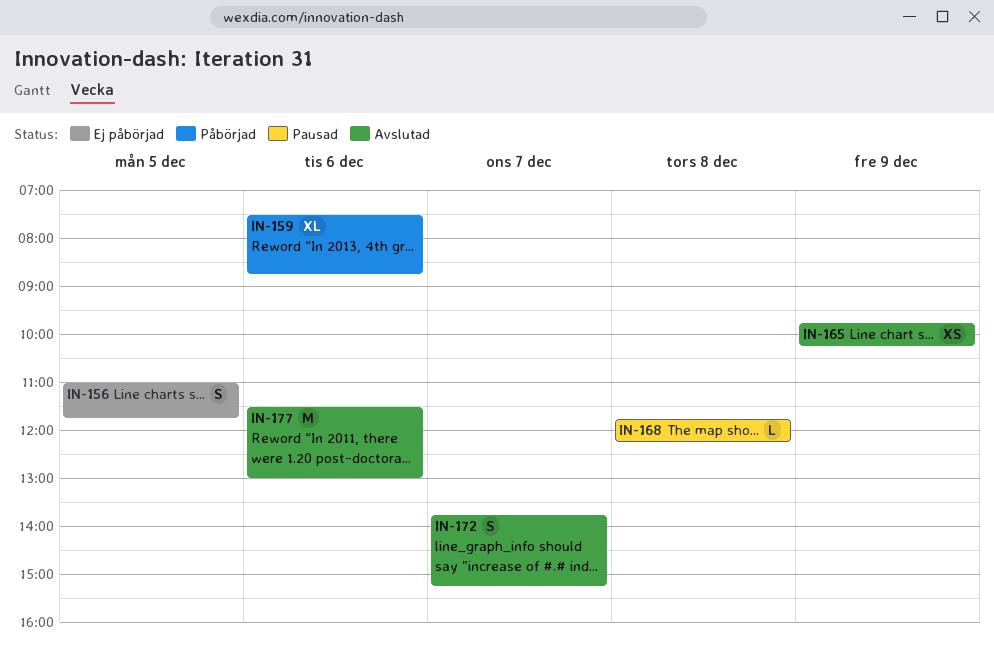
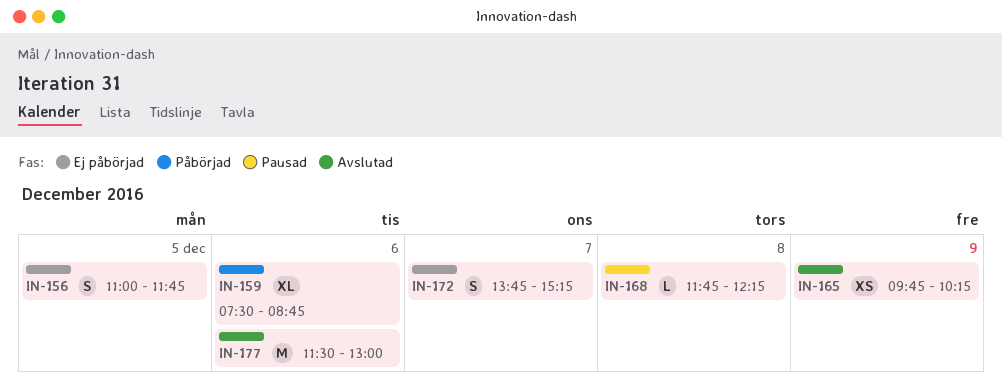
IN-172, status: Avslutad -> Ej påbörjad

